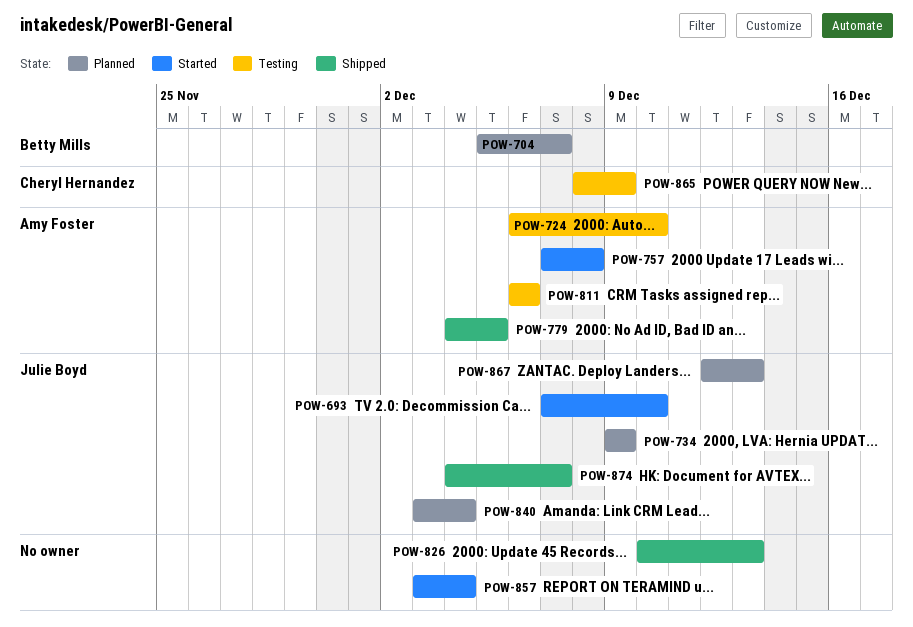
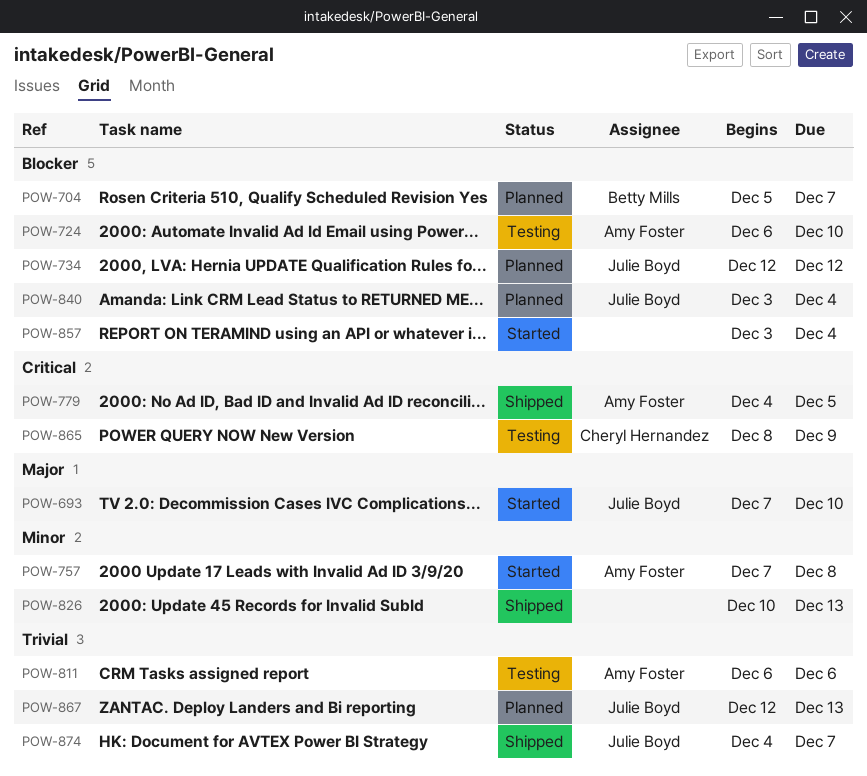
POW-734, start: Dec 9 -> Dec 12
POW-734, due: Dec 9 -> Dec 12

